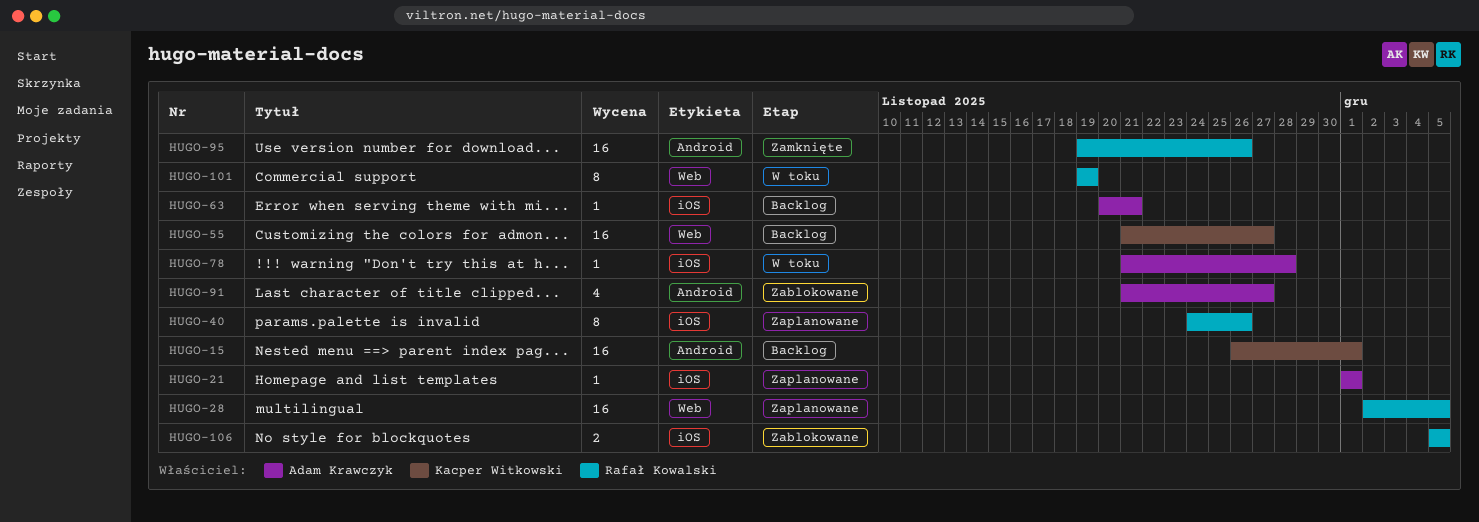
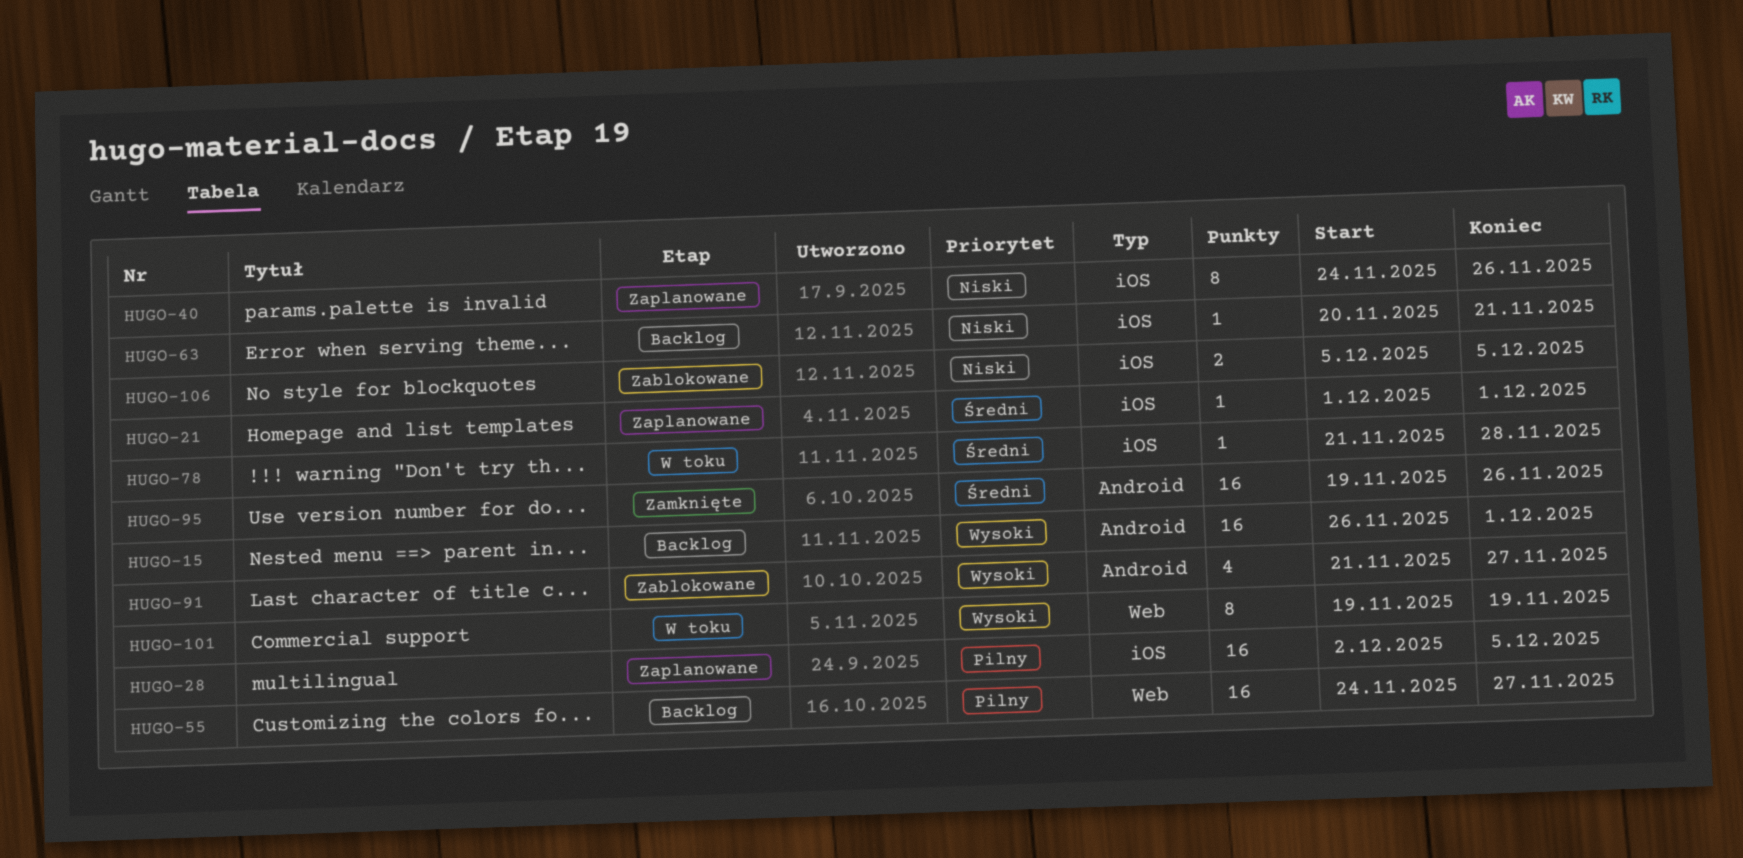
HUGO-28, label: Web -> iOS
HUGO-55, start: Nov 21 -> Nov 24

